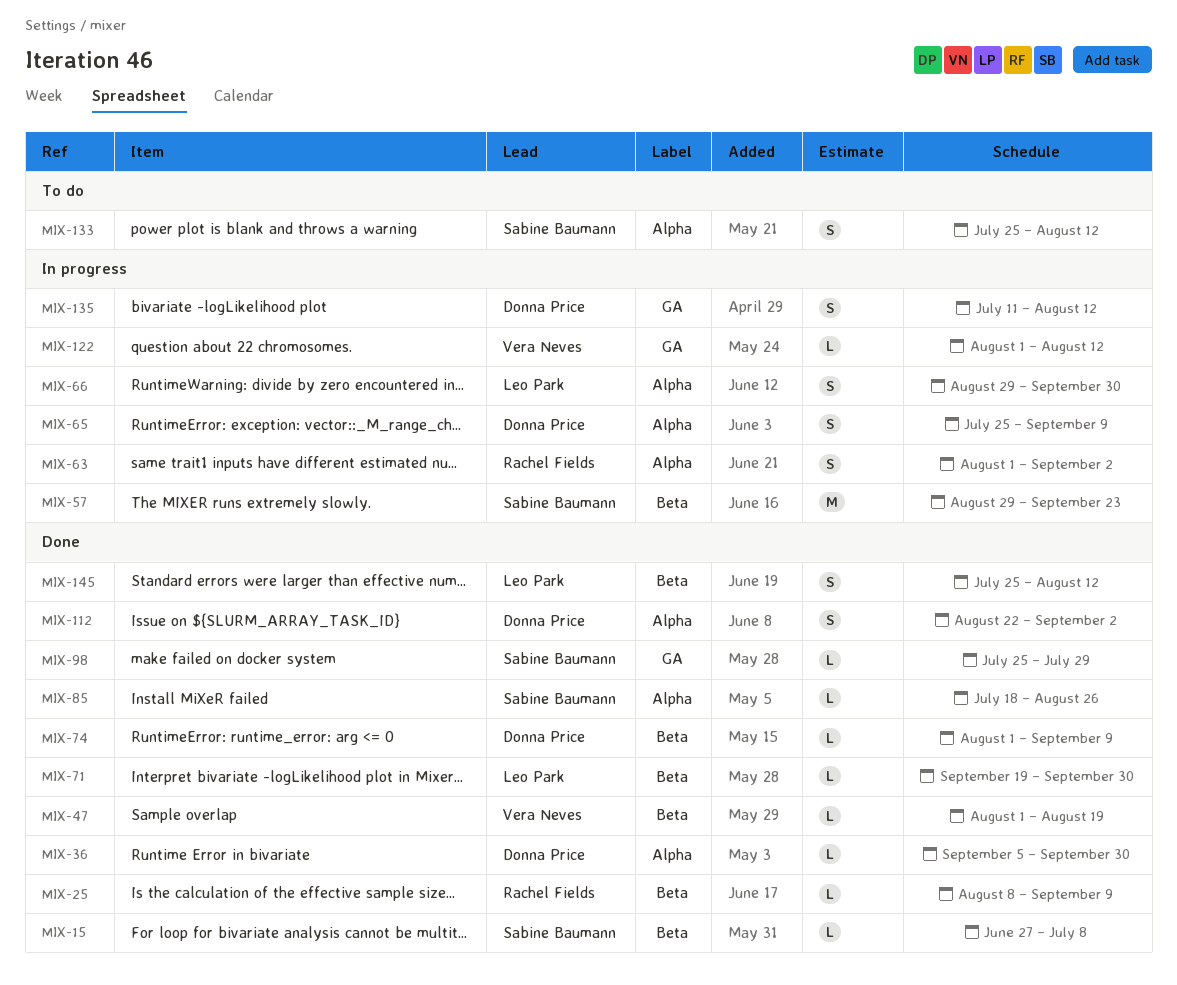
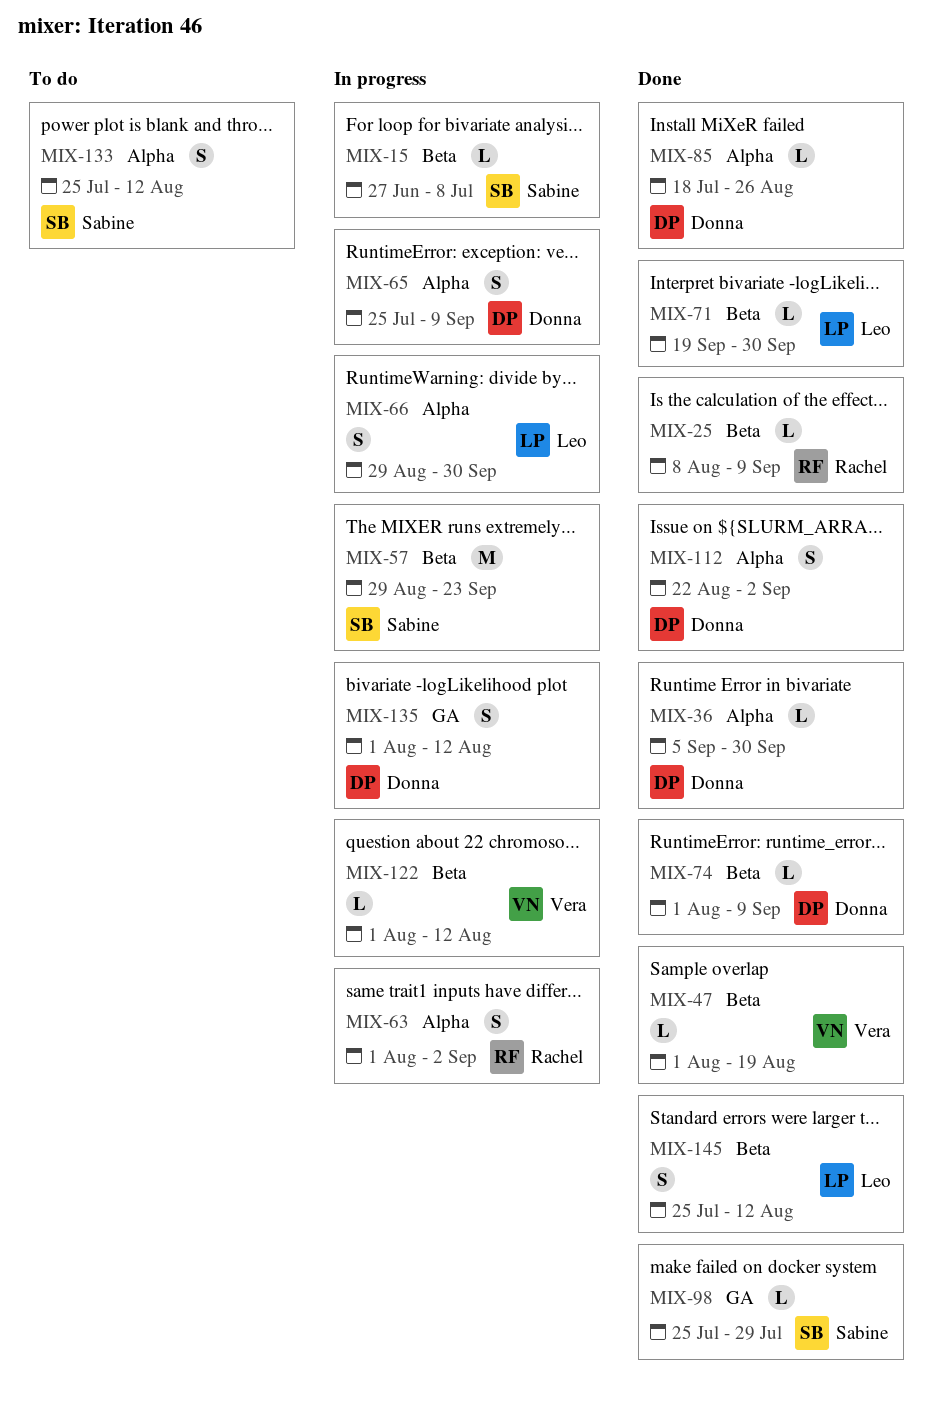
MIX-15, status: Done -> In progress
MIX-85, owner: Sabine Baumann -> Donna Price
MIX-122, label: GA -> Beta
MIX-135, start: Jul 11 -> Aug 1

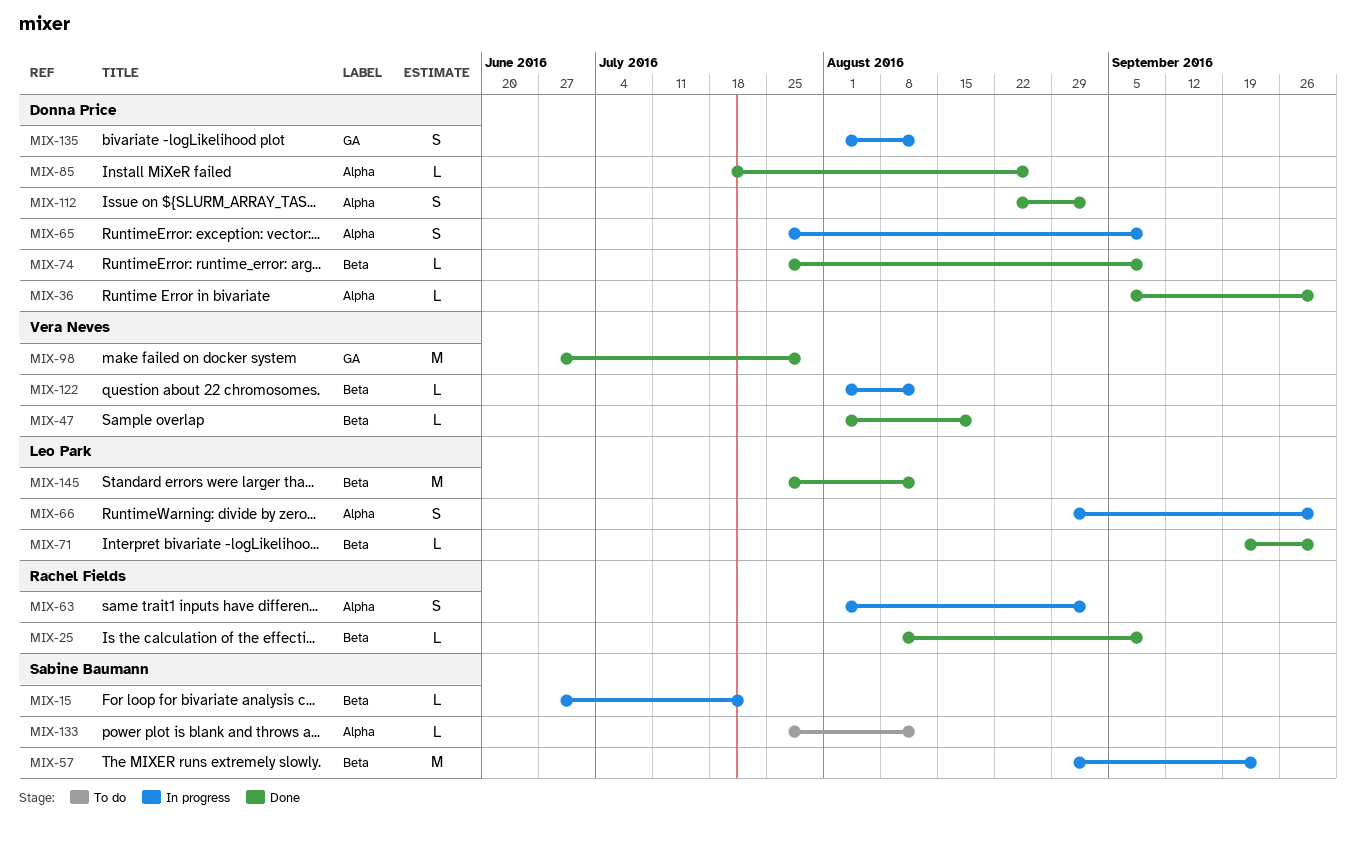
MIX-15, due: Jul 8 -> Jul 22
MIX-74, start: Aug 1 -> Jul 25
MIX-98, owner: Sabine Baumann -> Vera Neves
MIX-98, estimate: L -> M
MIX-98, start: Jul 25 -> Jun 27
MIX-133, estimate: S -> L
MIX-145, estimate: S -> M

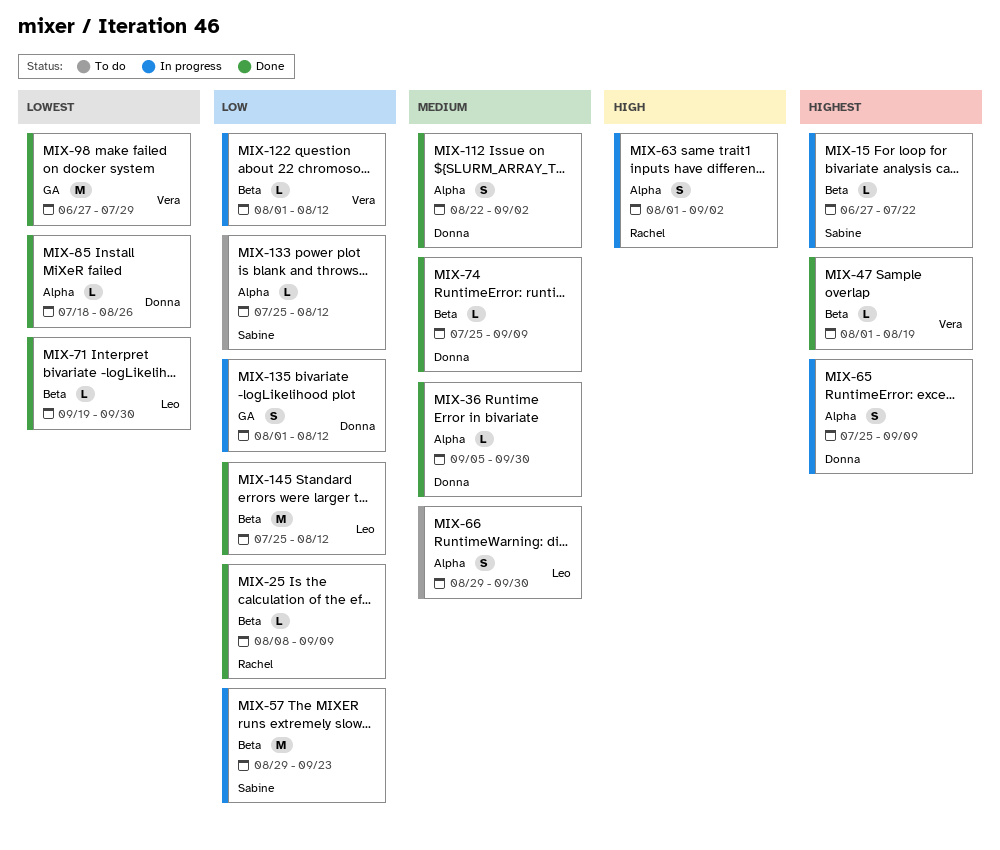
MIX-66, status: In progress -> To do

